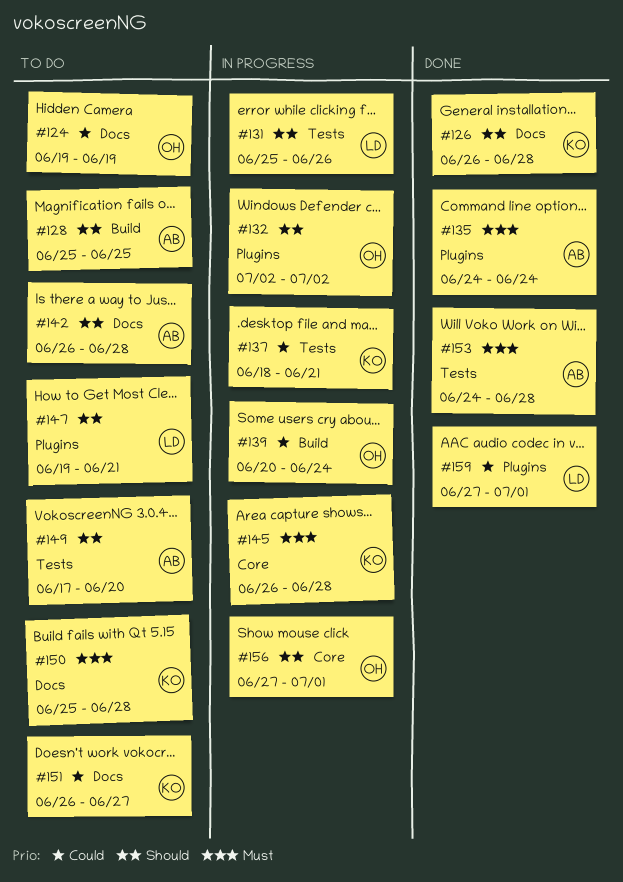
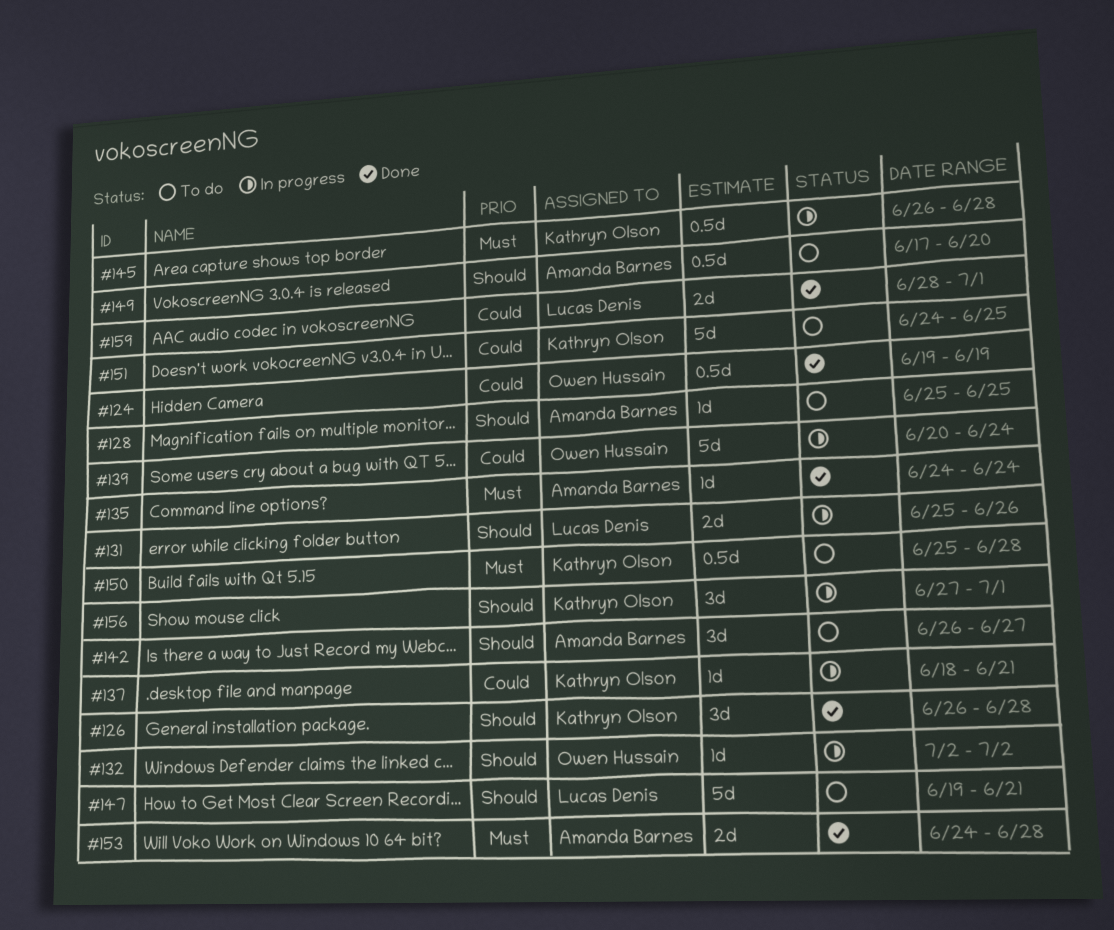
#124, status: To do -> Done
#142, due: Jun 28 -> Jun 27
#151, start: Jun 26 -> Jun 24
#151, due: Jun 27 -> Jun 25
#156, owner: Owen Hussain -> Kathryn Olson
#159, start: Jun 27 -> Jun 28

